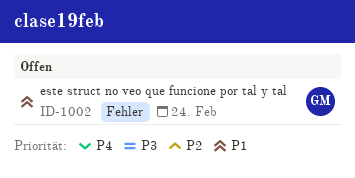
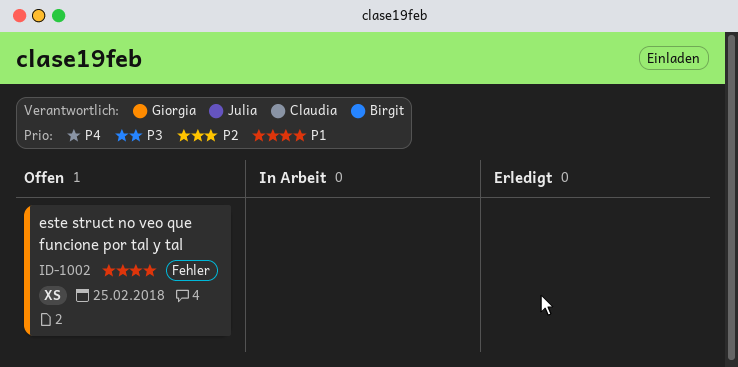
ID-1002, due: Feb 24 -> Feb 25

